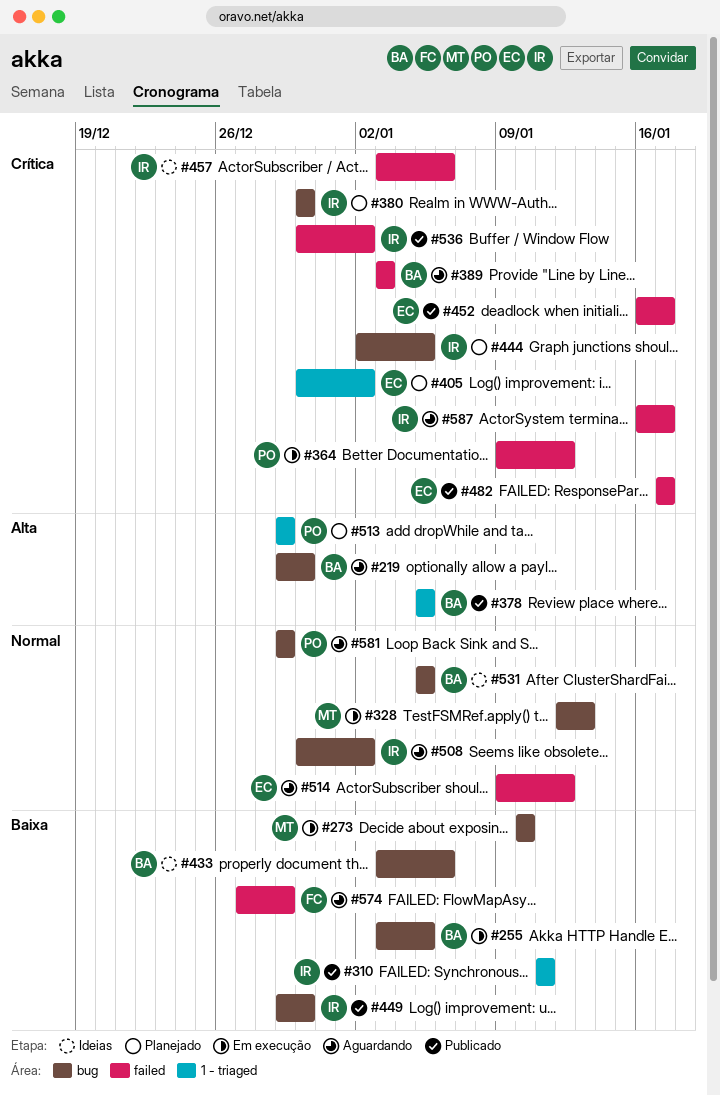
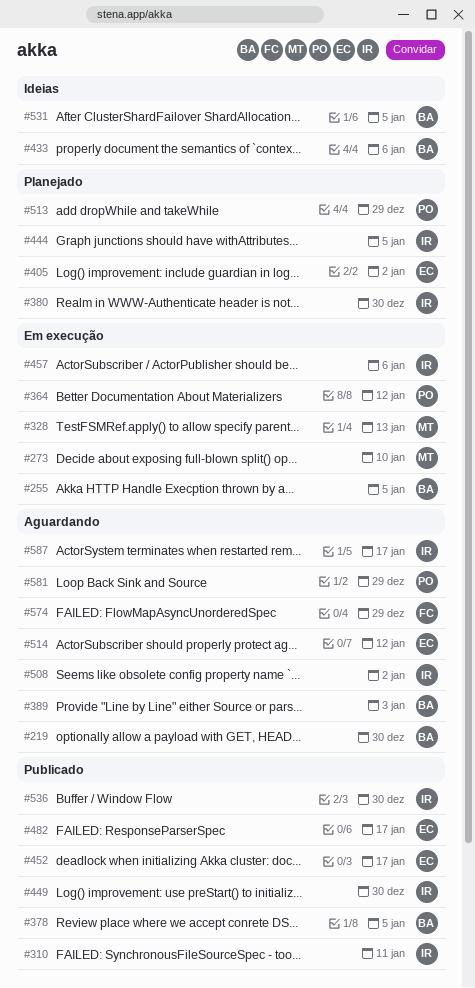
#457, status: Ideias -> Em execução
#536, due: Jan 2 -> Dec 30

